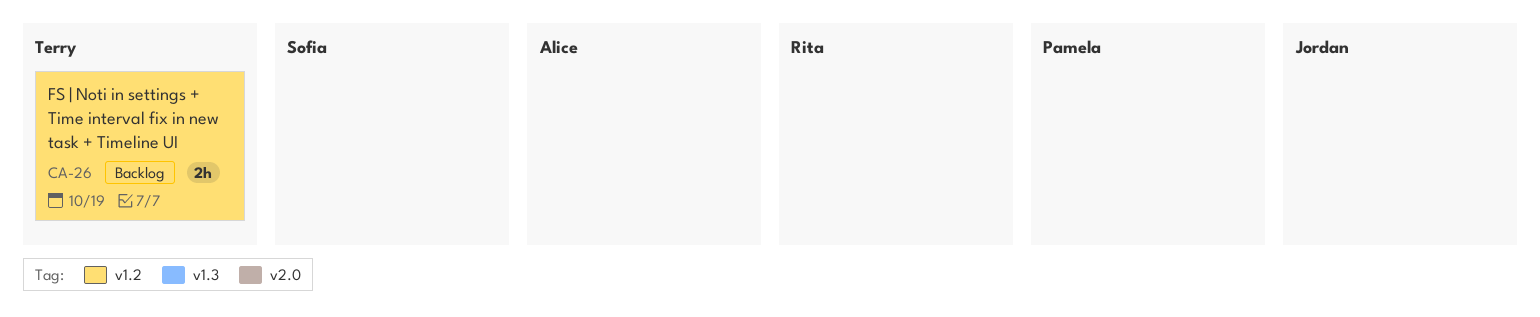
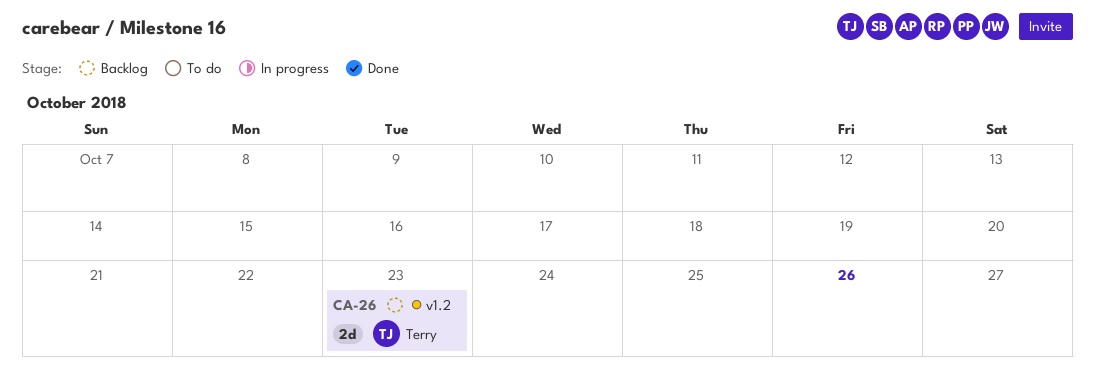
CA-26, estimate: 2h -> 2d
CA-26, due: Oct 19 -> Oct 23

